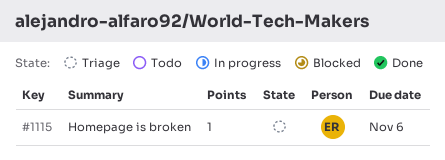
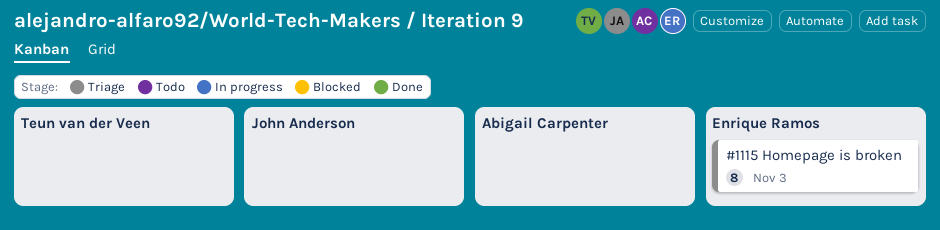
#1115, estimate: 1 -> 8
#1115, due: Nov 6 -> Nov 3

